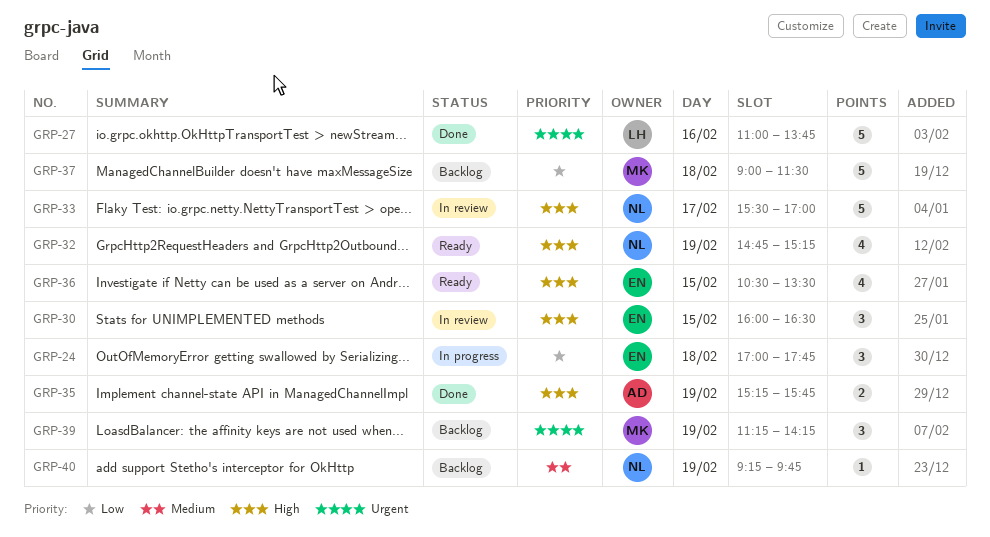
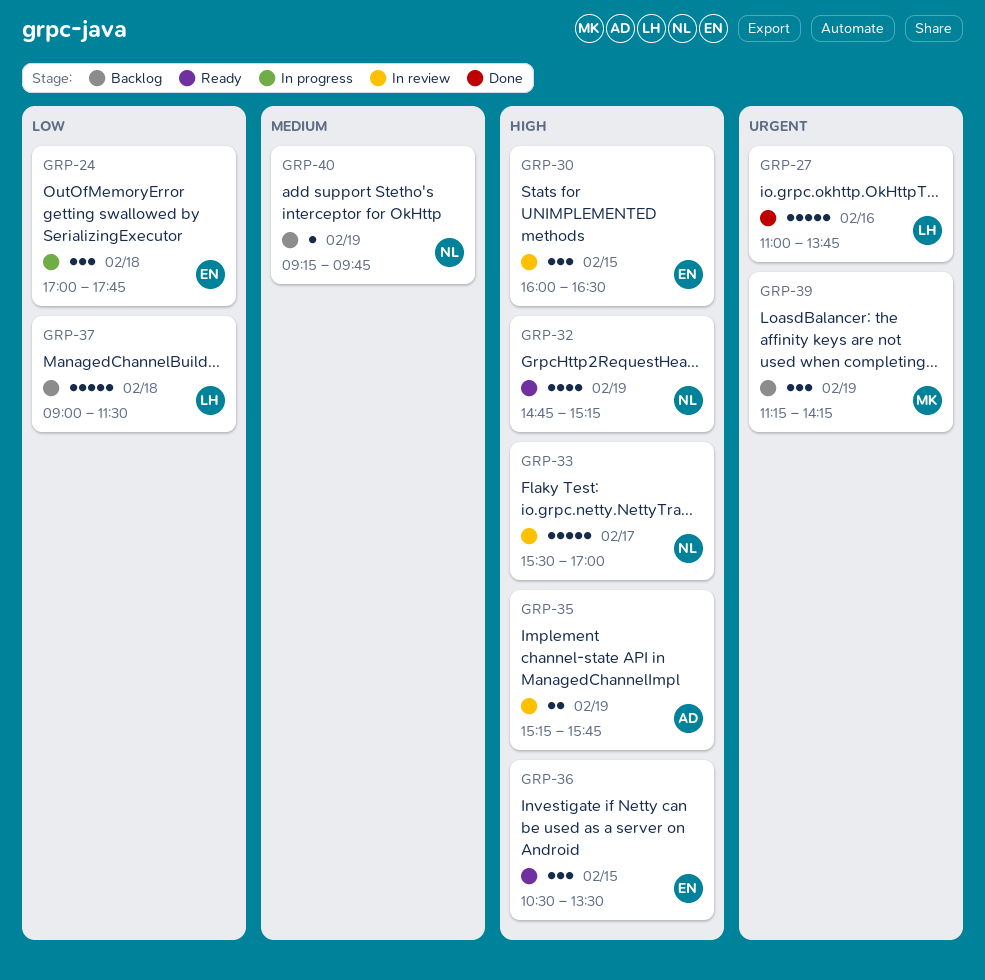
GRP-35, status: Done -> In review
GRP-36, estimate: 4 -> 3
GRP-37, owner: MK -> LH

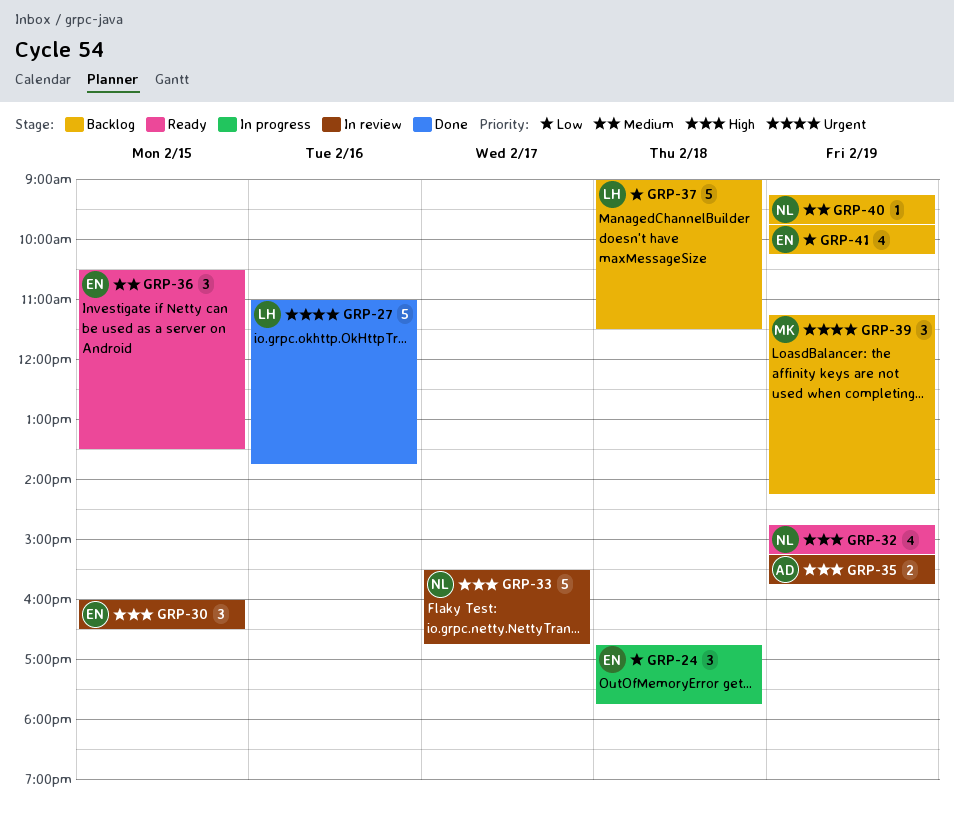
GRP-24, begins: 17:00 -> 16:45
GRP-33, ends: 17:00 -> 16:45
GRP-36, priority: High -> Medium
GRP-41: none -> present

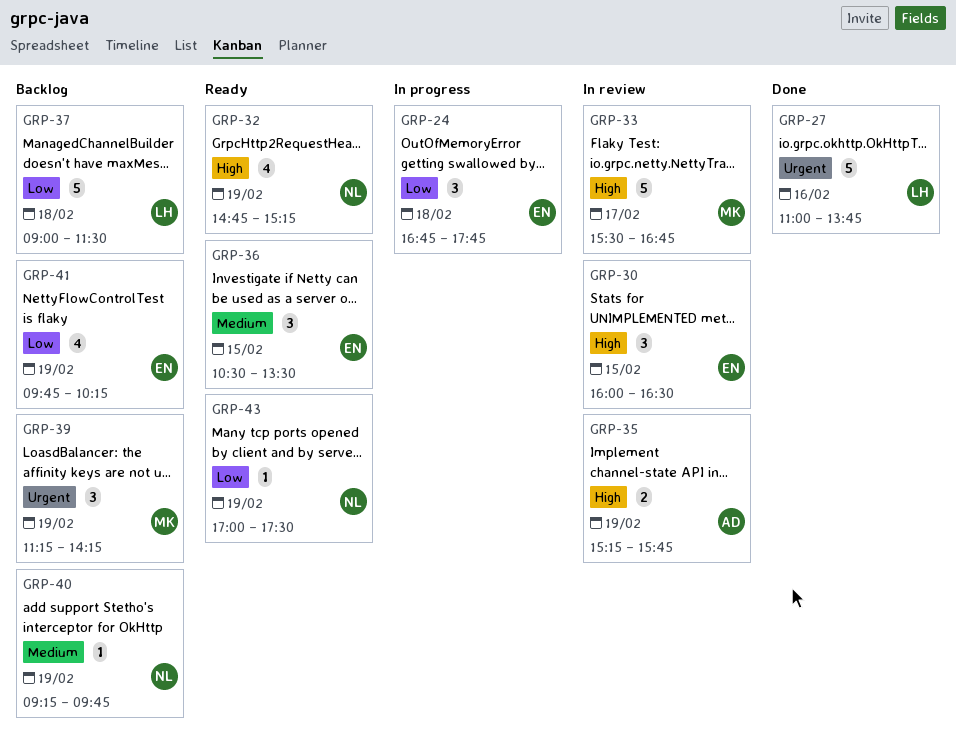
GRP-33, owner: NL -> MK
GRP-43: none -> present

